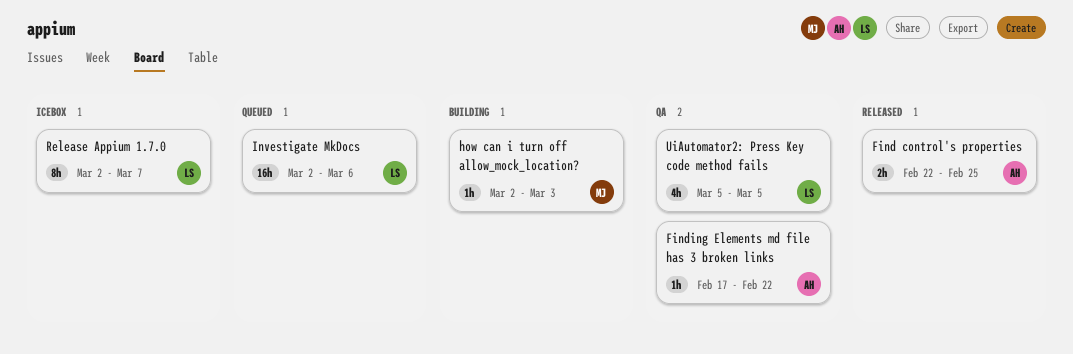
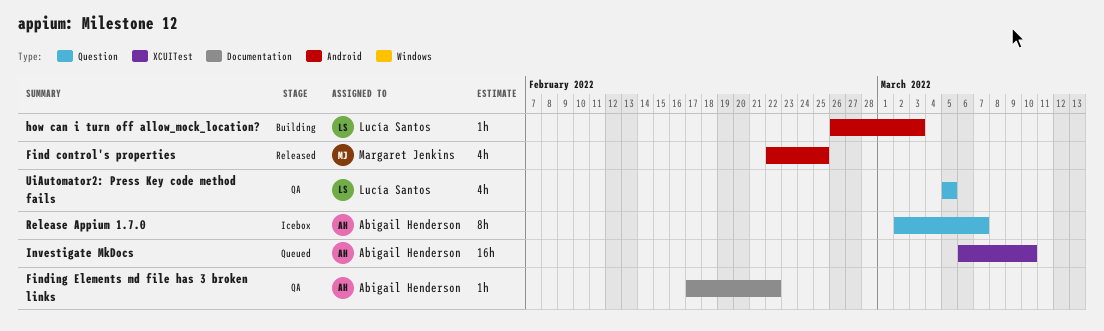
Find control's properties, owner: Abigail Henderson -> Margaret Jenkins
Find control's properties, estimate: 2h -> 4h
how can i turn off allow_mock_location?, owner: Margaret Jenkins -> Lucía Santos
how can i turn off allow_mock_location?, start: Mar 2 -> Feb 26
Investigate MkDocs, owner: Lucía Santos -> Abigail Henderson
Investigate MkDocs, start: Mar 2 -> Mar 6
Investigate MkDocs, due: Mar 6 -> Mar 10
Release Appium 1.7.0, owner: Lucía Santos -> Abigail Henderson

